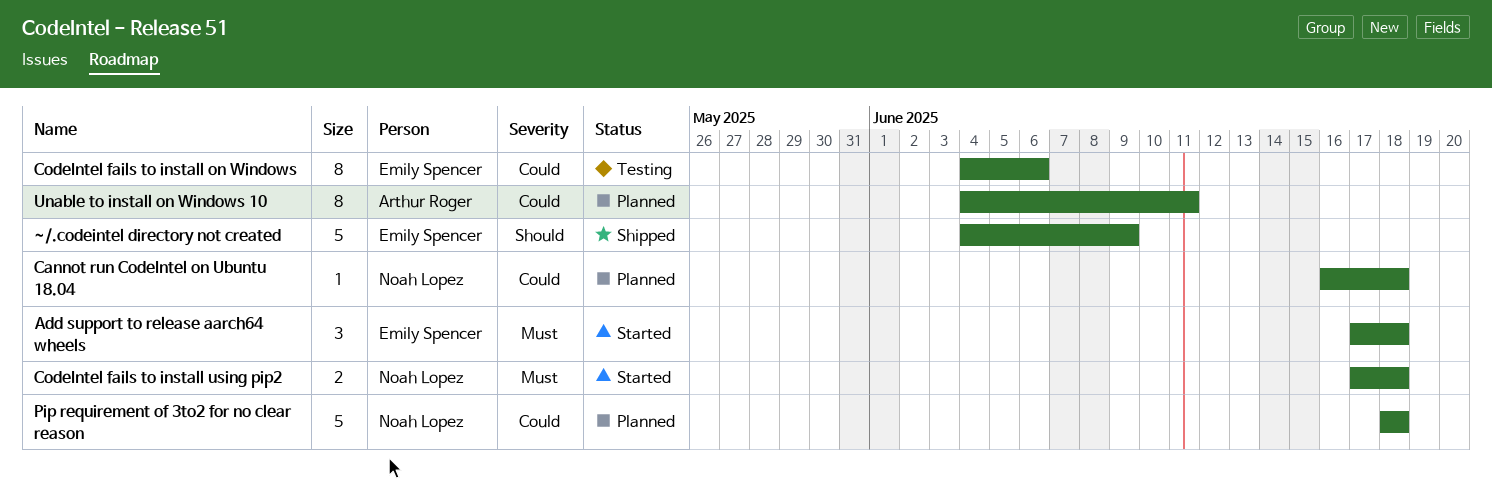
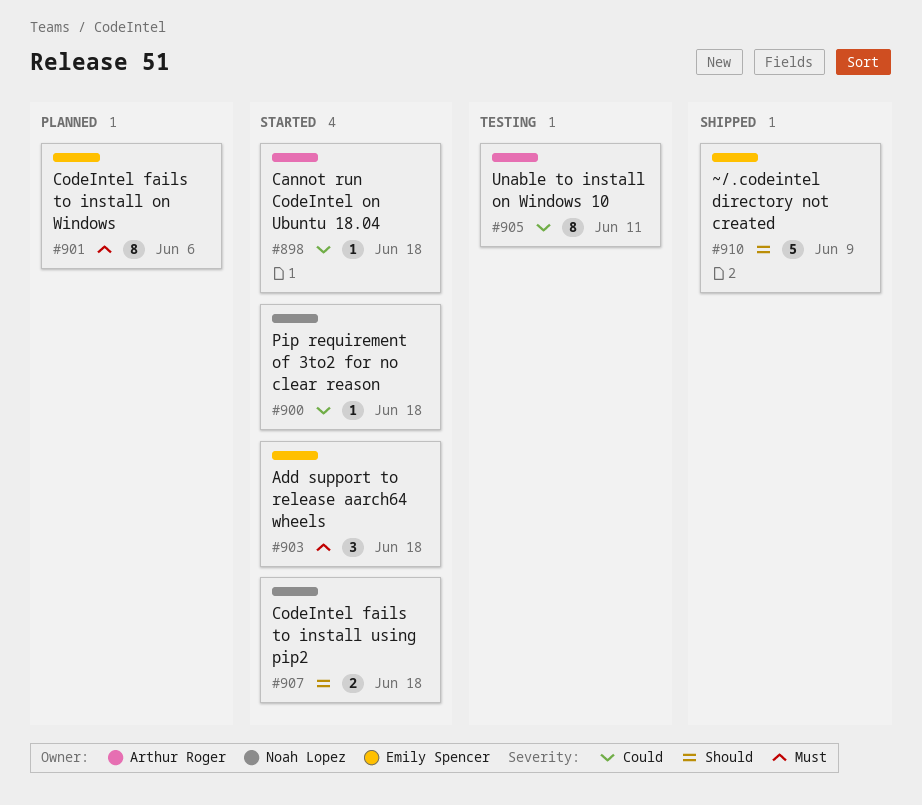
Cannot run CodeIntel on Ubuntu 18.04, status: Planned -> Started
Cannot run CodeIntel on Ubuntu 18.04, owner: Noah Lopez -> Arthur Roger
CodeIntel fails to install on Windows, status: Testing -> Planned
CodeIntel fails to install on Windows, priority: Could -> Must
CodeIntel fails to install using pip2, priority: Must -> Should
Pip requirement of 3to2 for no clear reason, status: Planned -> Started
Pip requirement of 3to2 for no clear reason, estimate: 5 -> 1
Unable to install on Windows 10, status: Planned -> Testing

